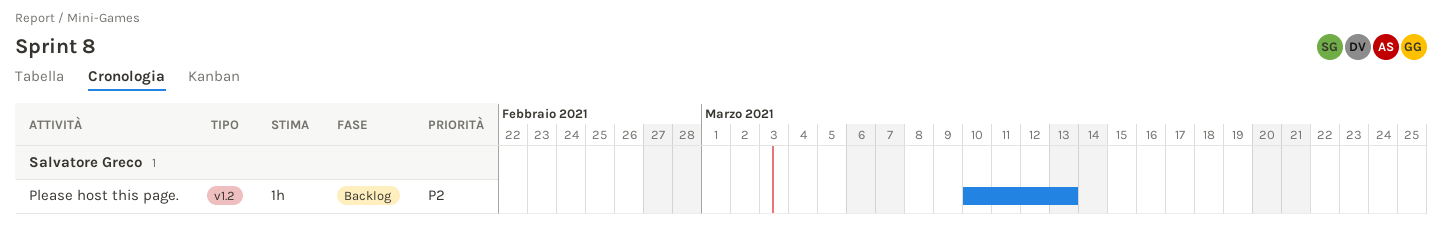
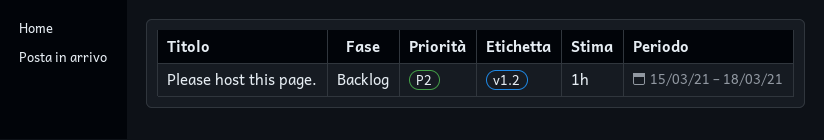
Please host this page., start: Mar 10 -> Mar 15
Please host this page., due: Mar 13 -> Mar 18

